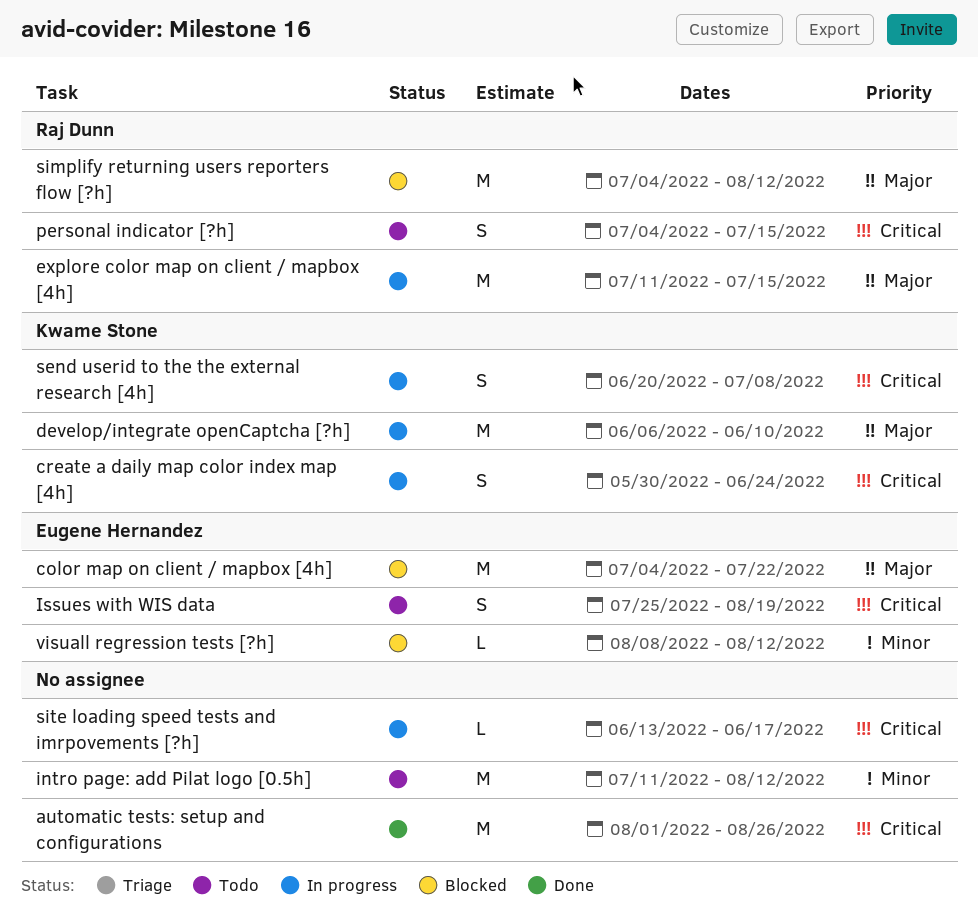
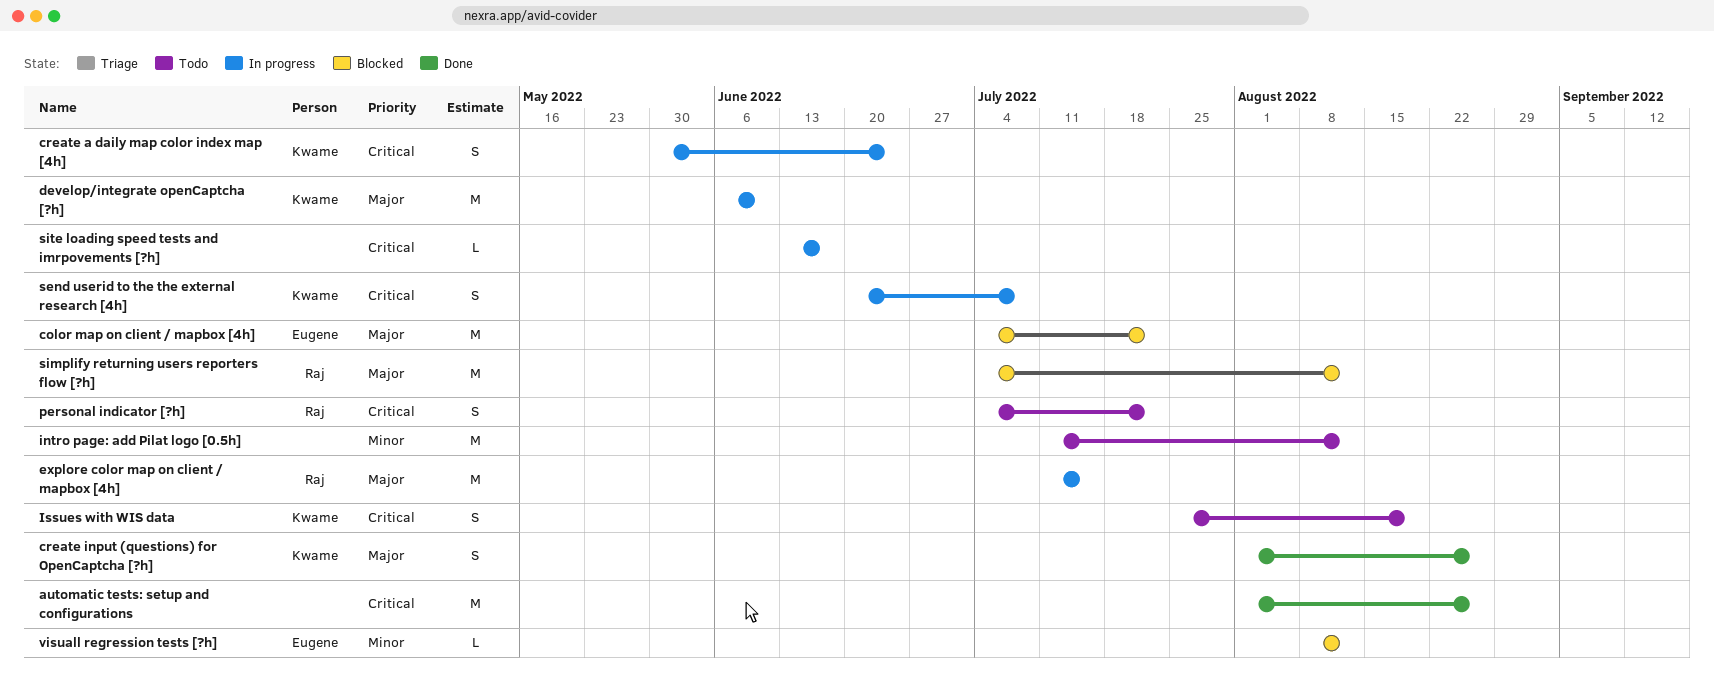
create input (questions) for OpenCaptcha [?h]: none -> present
Issues with WIS data, owner: Eugene Hernandez -> Kwame Stone
personal indicator [?h], due: Jul 15 -> Jul 22

